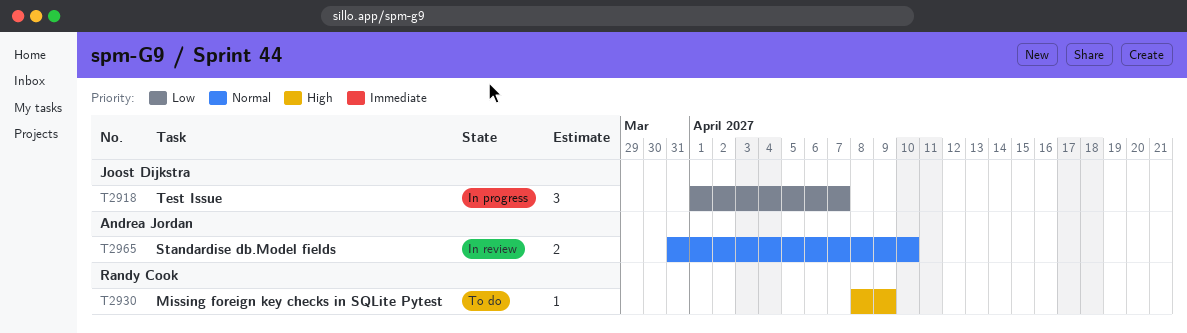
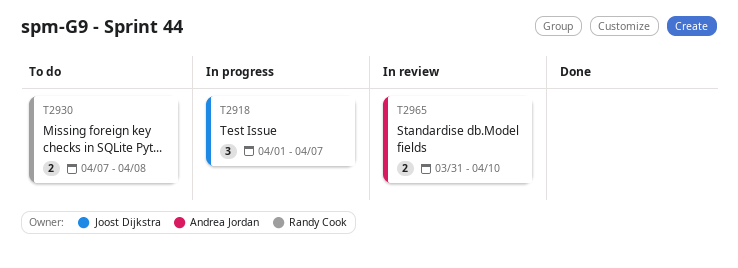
T2930, estimate: 1 -> 2
T2930, start: Apr 8 -> Apr 7
T2930, due: Apr 9 -> Apr 8

